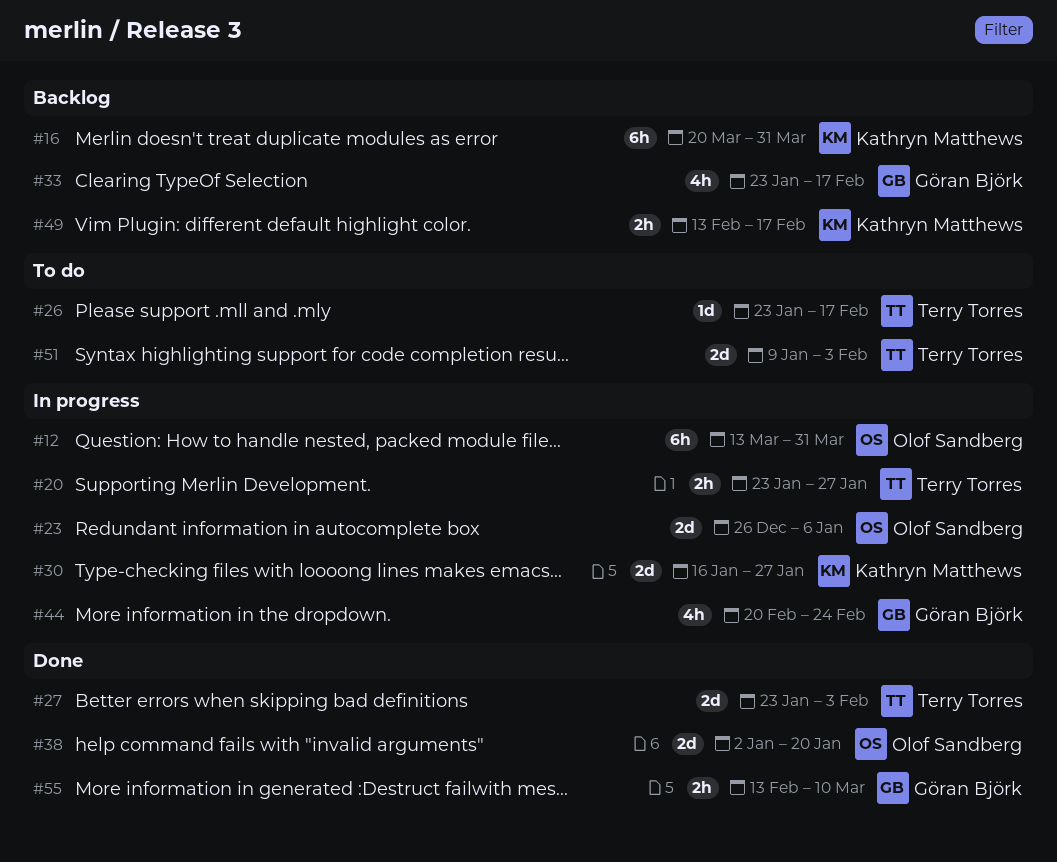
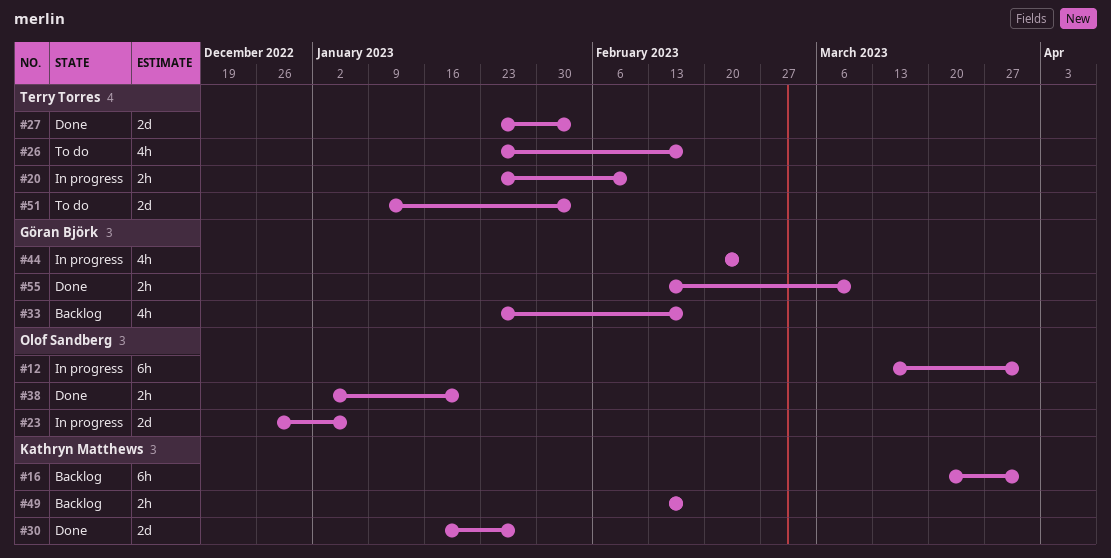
#20, due: Jan 27 -> Feb 10
#26, estimate: 1d -> 4h
#30, status: In progress -> Done
#38, estimate: 2d -> 2h

